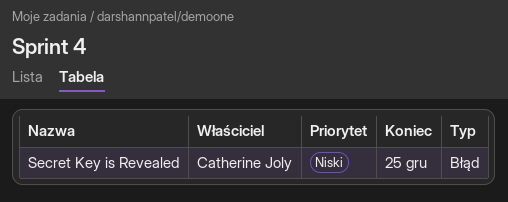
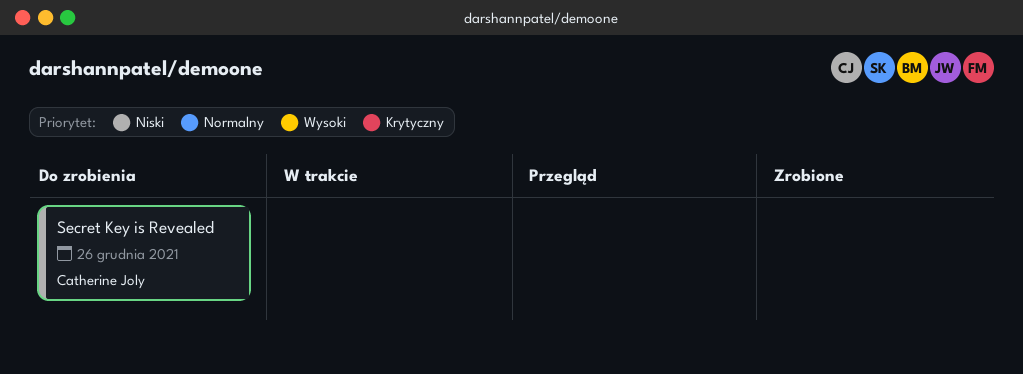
Secret Key is Revealed, due: Dec 25 -> Dec 26

